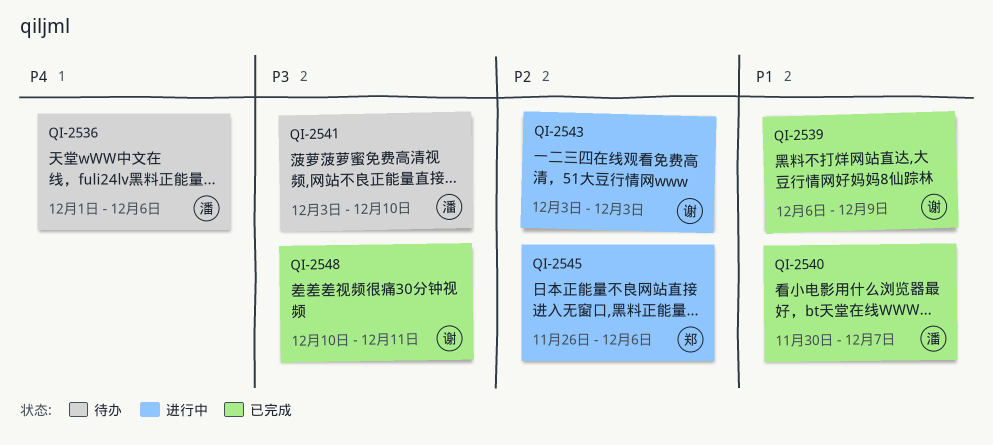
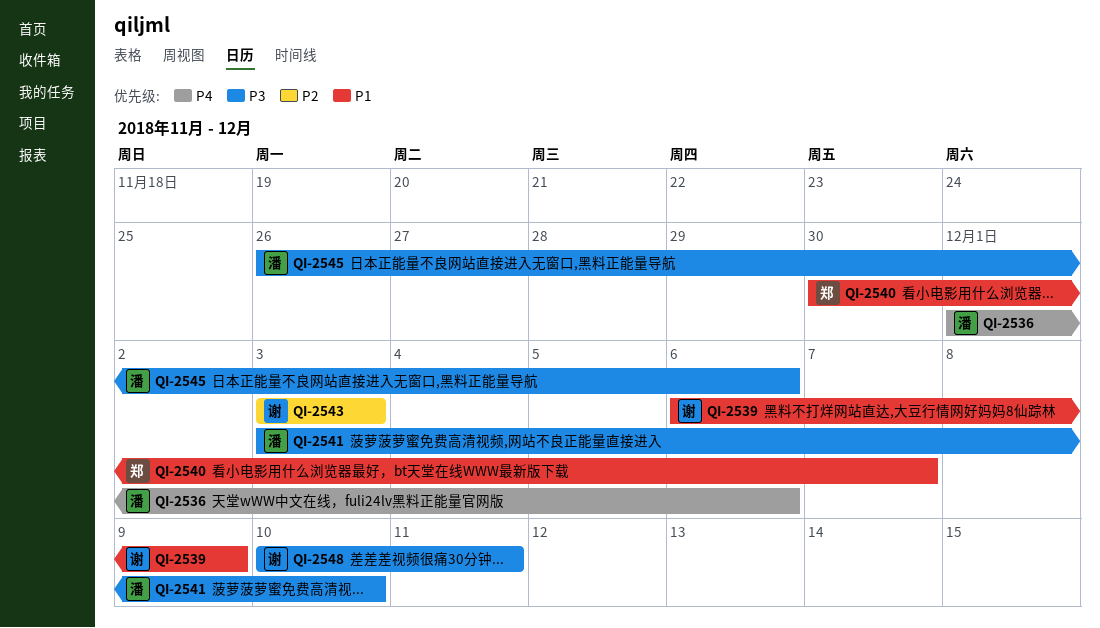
QI-2540, owner: 潘 -> 郑
QI-2545, owner: 郑 -> 潘
QI-2545, priority: P2 -> P3

